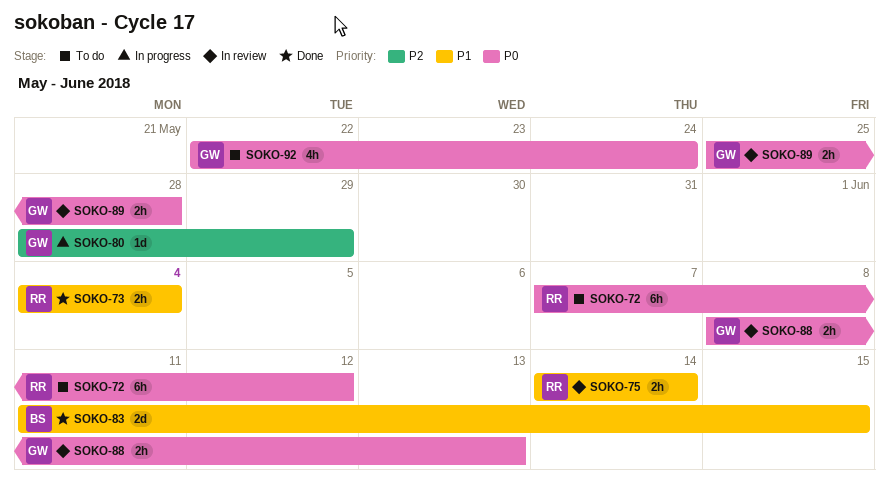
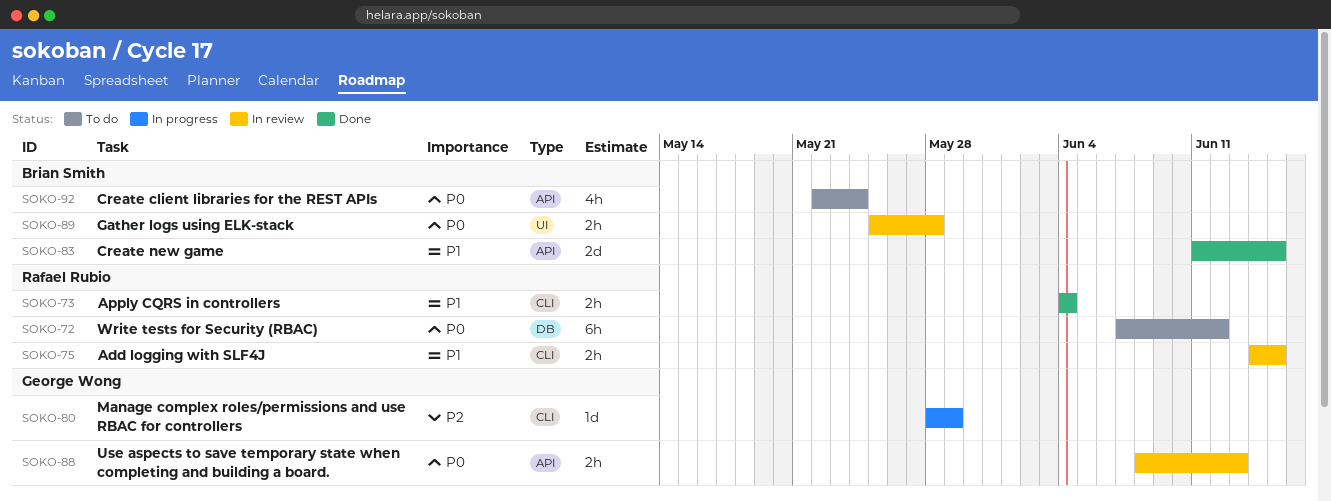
SOKO-75, due: Jun 14 -> Jun 15
SOKO-89, owner: George Wong -> Brian Smith
SOKO-92, owner: George Wong -> Brian Smith

